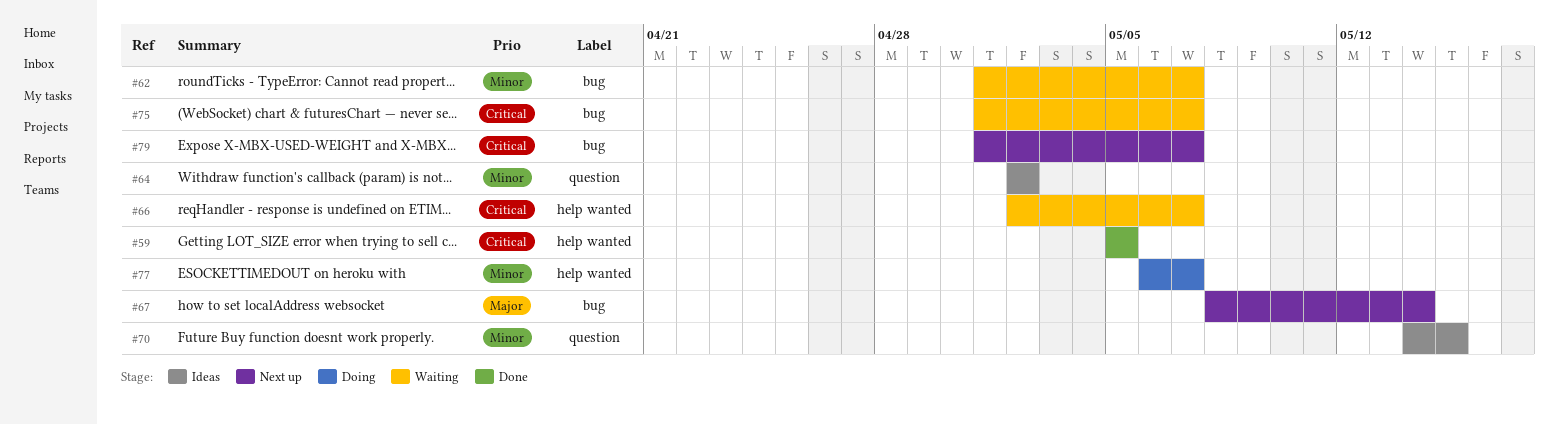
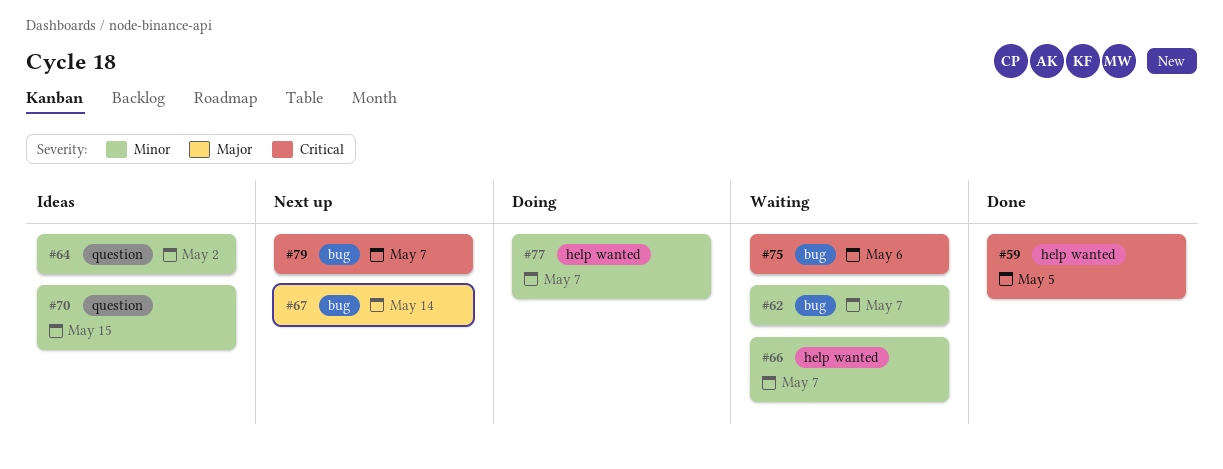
#66, priority: Critical -> Minor
#75, due: May 7 -> May 6

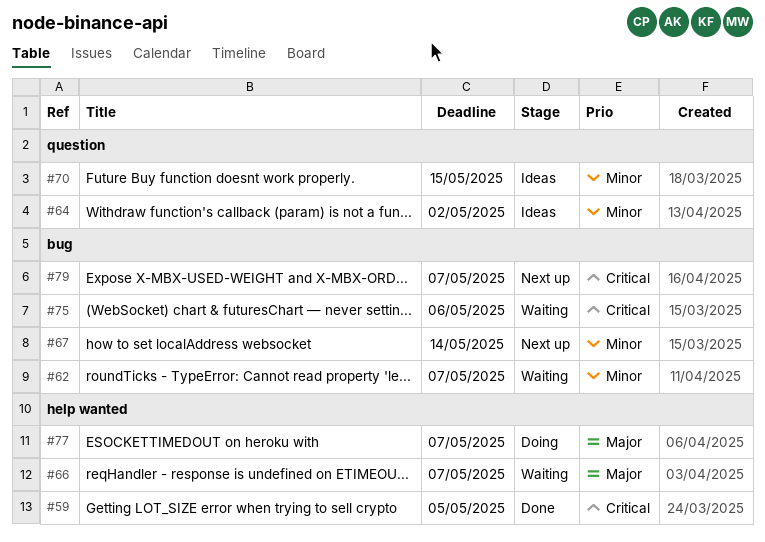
#66, priority: Minor -> Major
#67, priority: Major -> Minor
#77, priority: Minor -> Major

